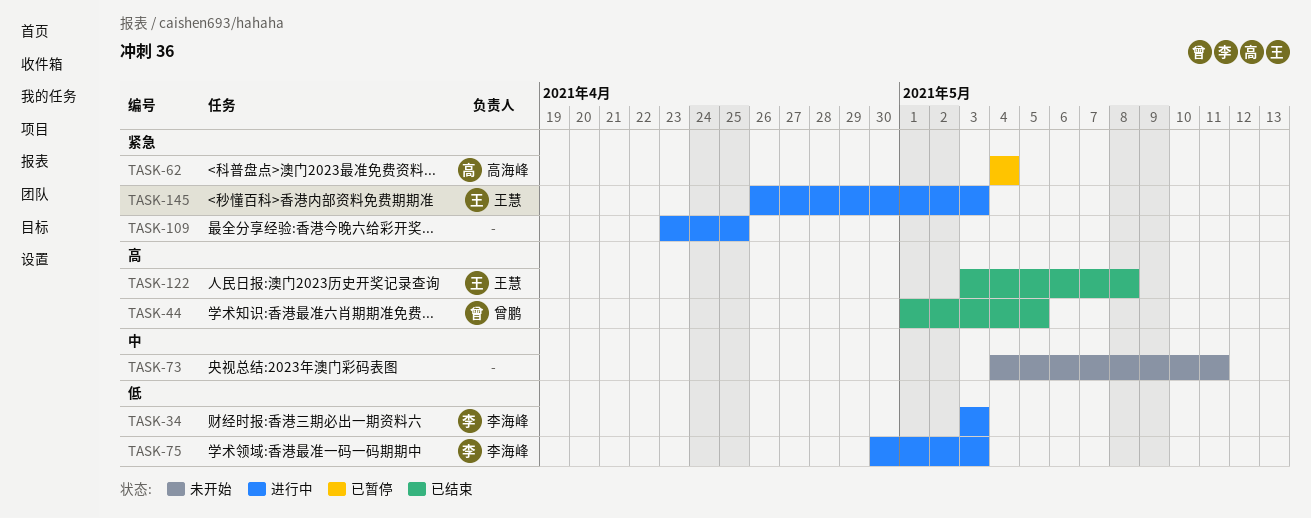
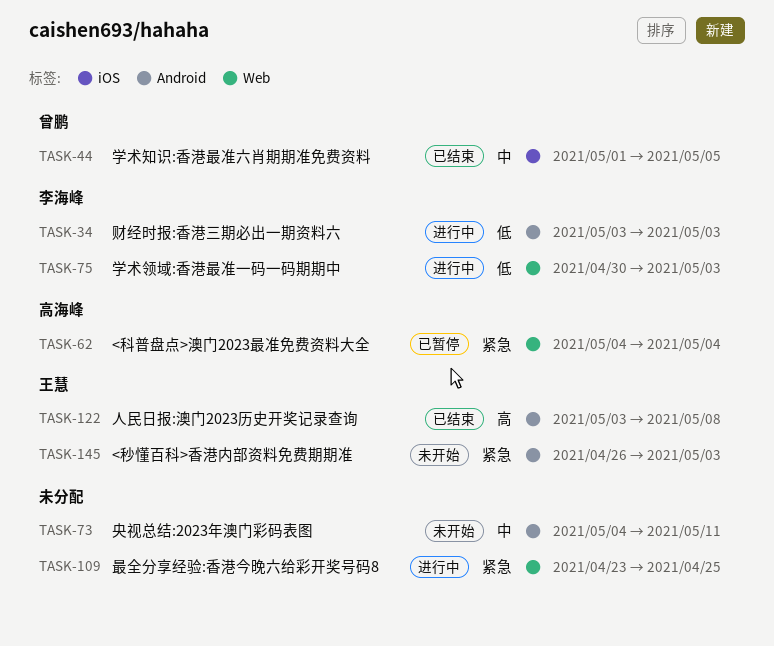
TASK-44, priority: 高 -> 中
TASK-145, status: 进行中 -> 未开始

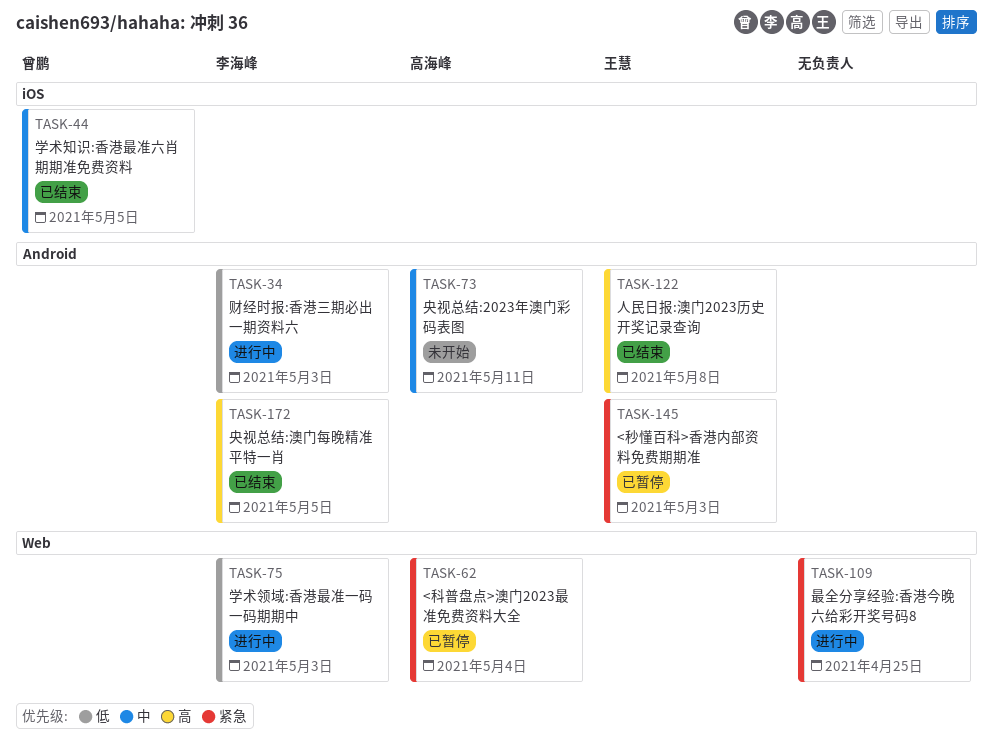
TASK-73, owner: none -> 高海峰
TASK-145, status: 未开始 -> 已暂停
TASK-172: none -> present

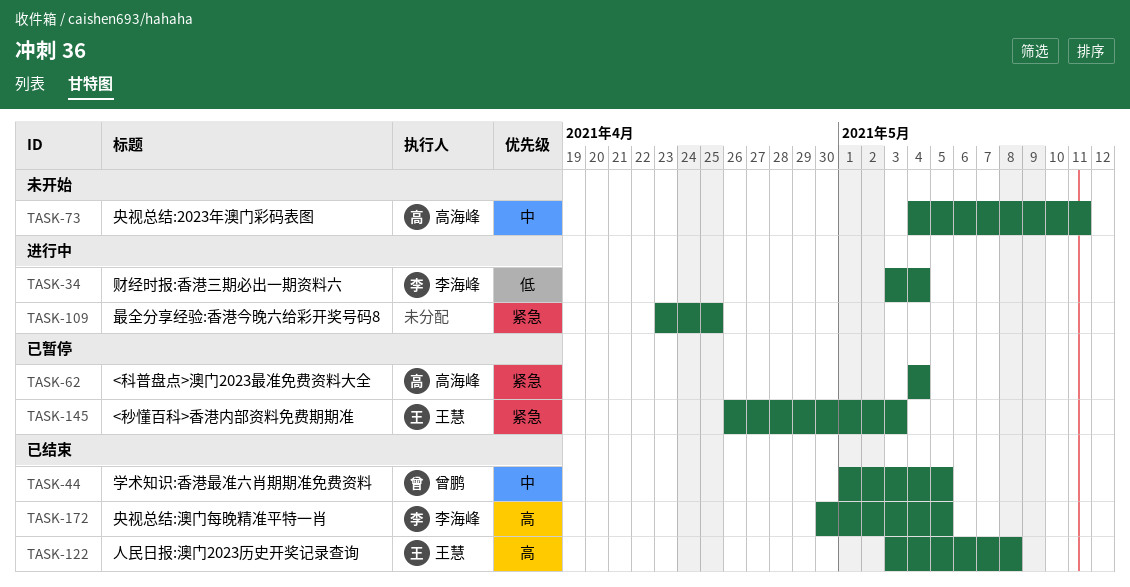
TASK-34, due: May 3 -> May 4
TASK-75: present -> none

